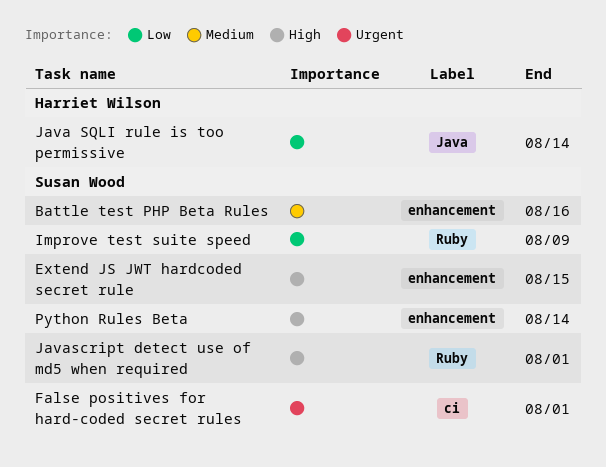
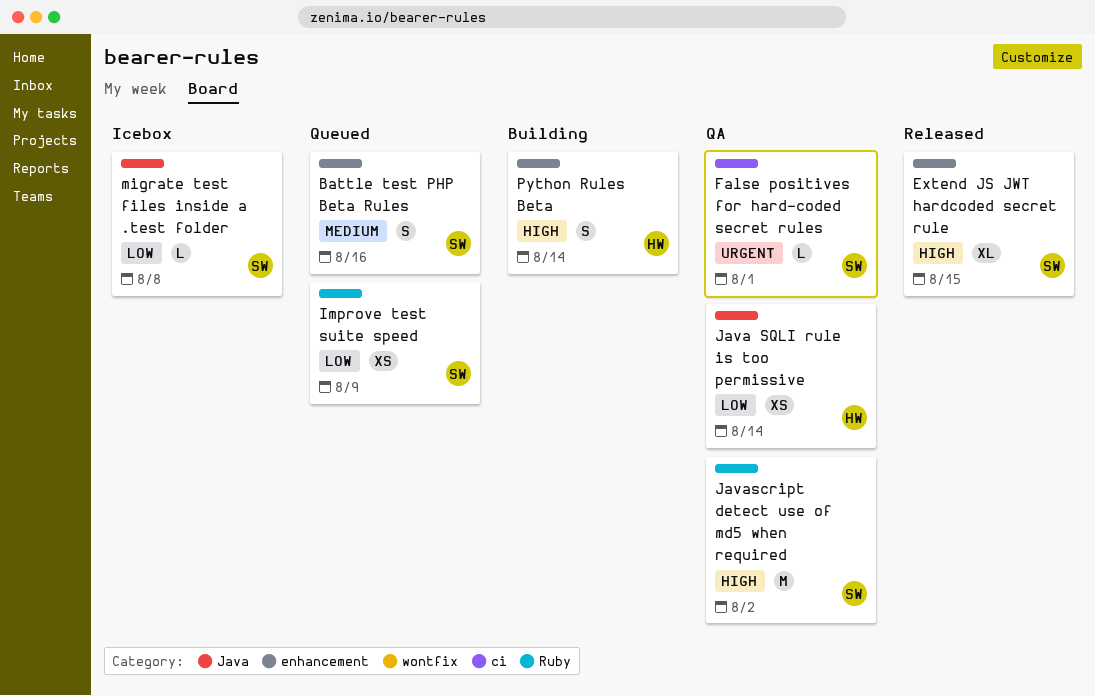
Javascript detect use of md5 when required, due: Aug 1 -> Aug 2
migrate test files inside a .test folder: none -> present
Python Rules Beta, owner: Susan Wood -> Harriet Wilson

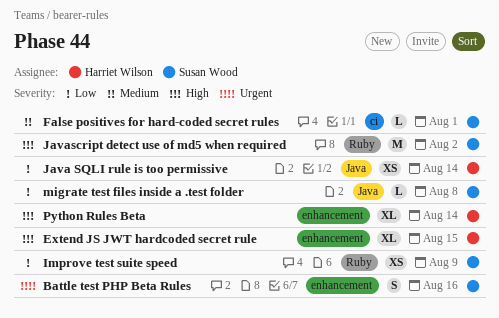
Battle test PHP Beta Rules, priority: Medium -> Urgent
Extend JS JWT hardcoded secret rule, owner: Susan Wood -> Harriet Wilson
False positives for hard-coded secret rules, priority: Urgent -> Medium
Python Rules Beta, estimate: S -> XL

